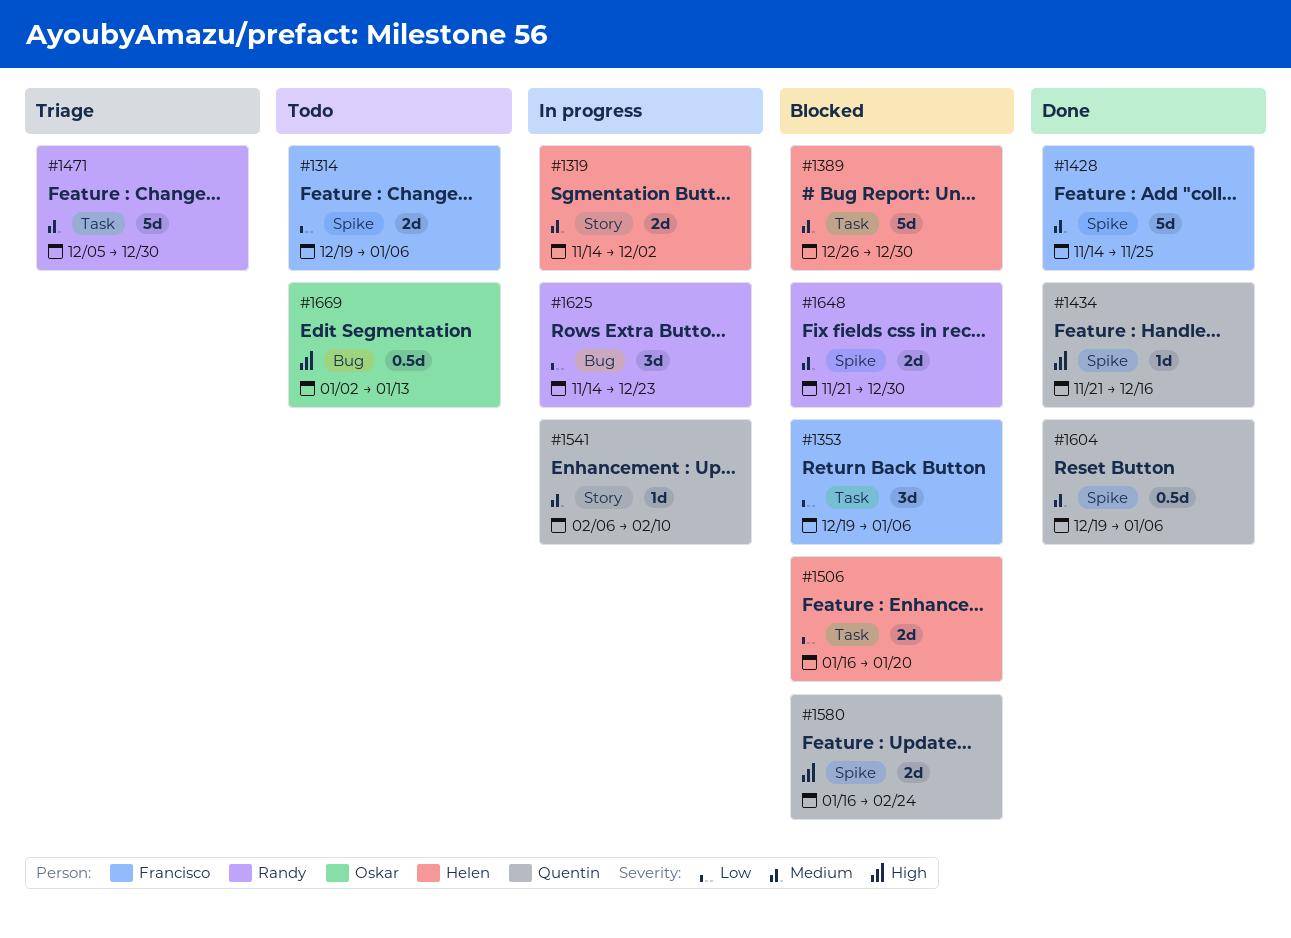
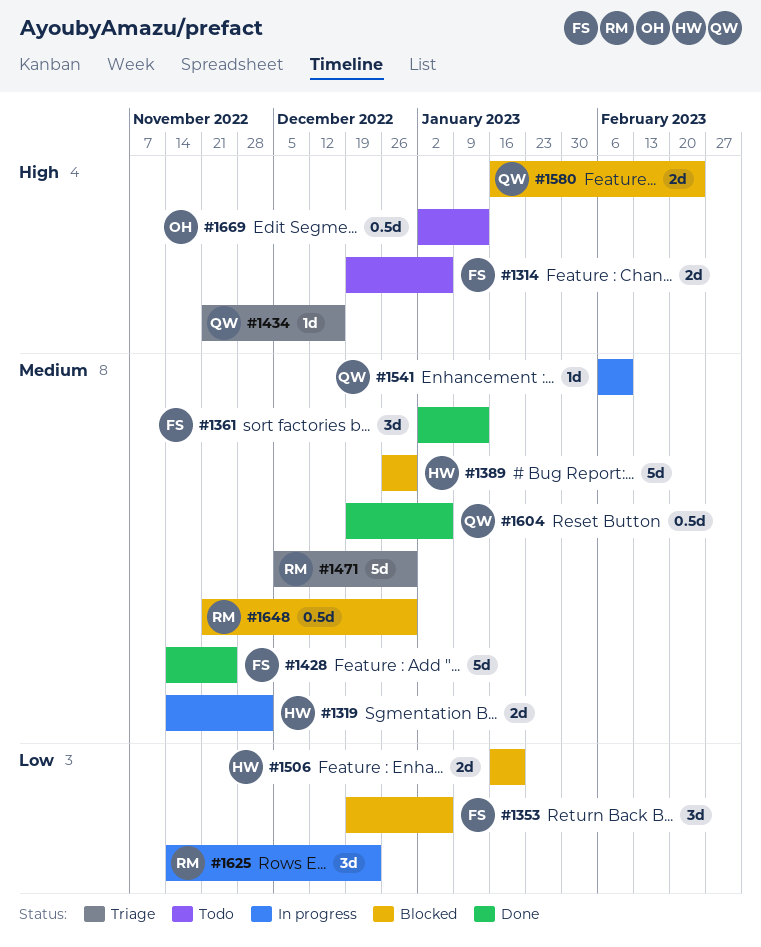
#1314, priority: Low -> High
#1361: none -> present
#1434, status: Done -> Triage
#1648, estimate: 2d -> 0.5d

